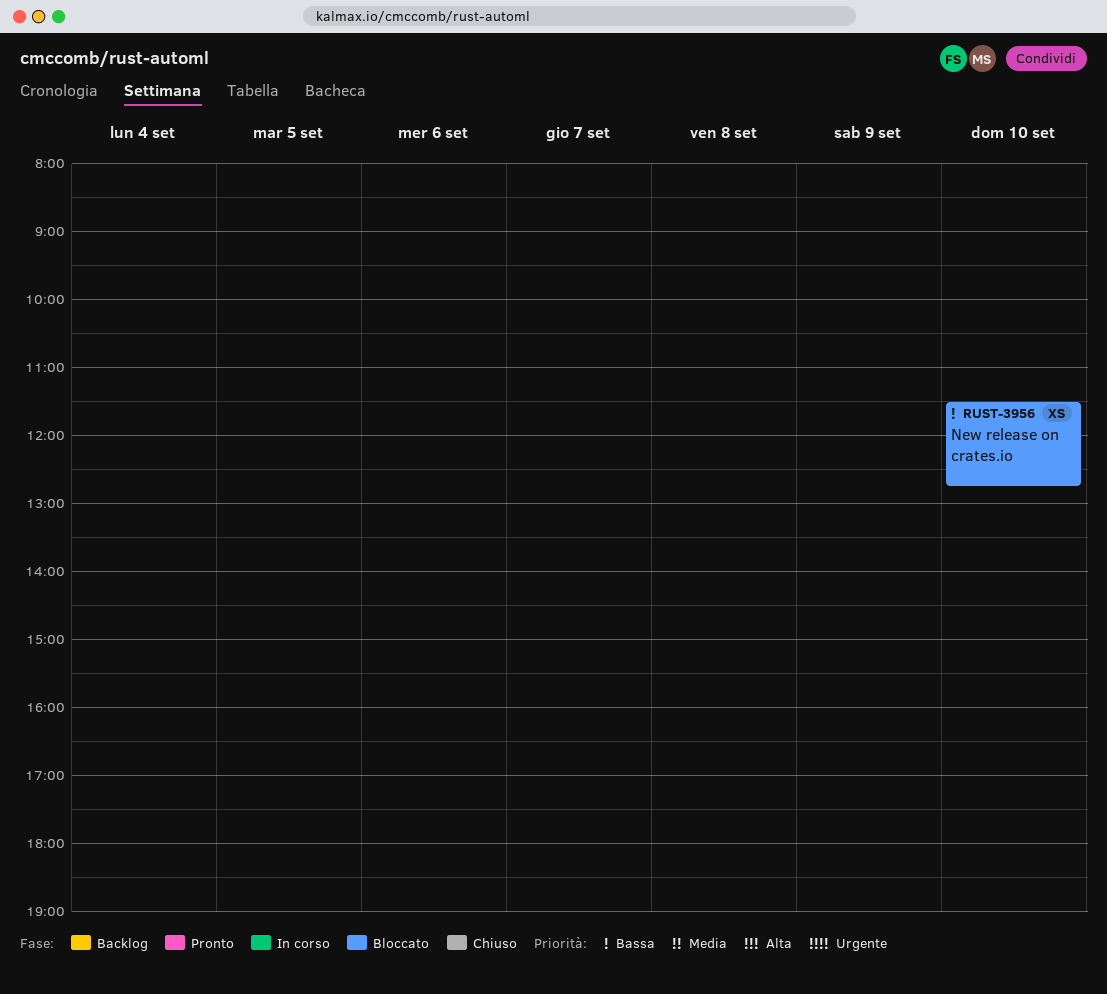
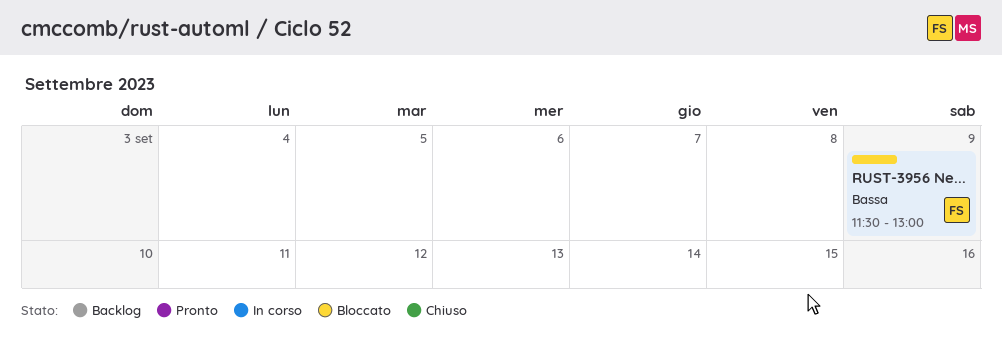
RUST-3956, day: Sep 10 -> Sep 9
RUST-3956, ends: 12:45 -> 13:00

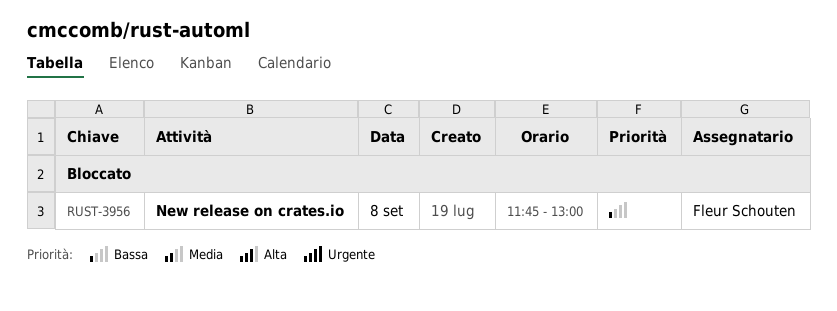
RUST-3956, day: Sep 9 -> Sep 8
RUST-3956, begins: 11:30 -> 11:45

